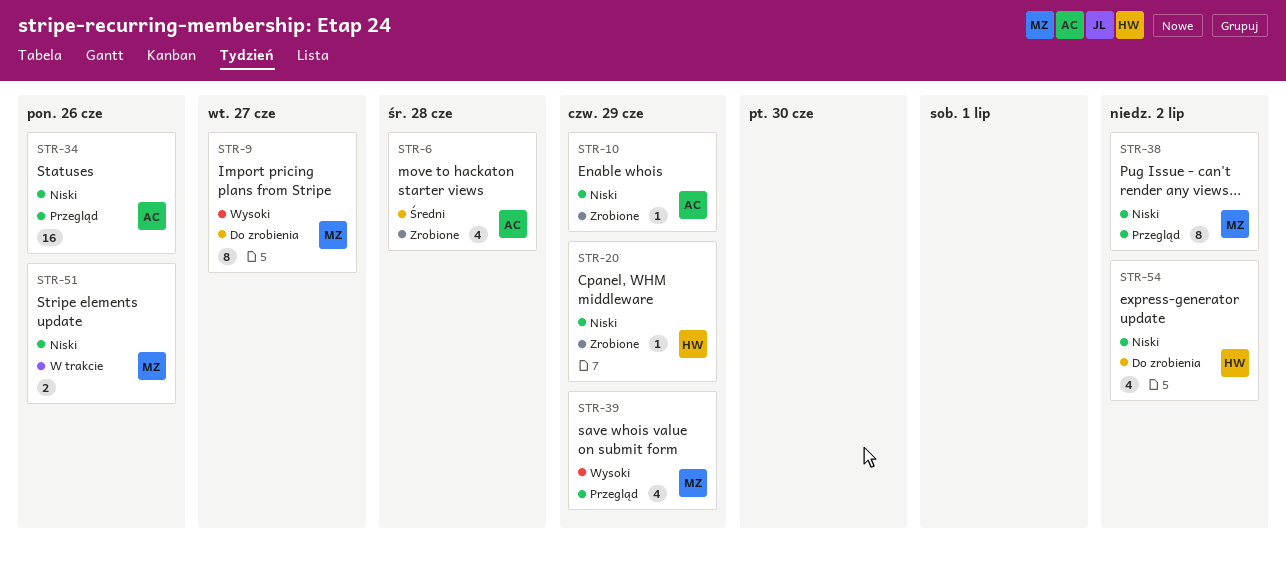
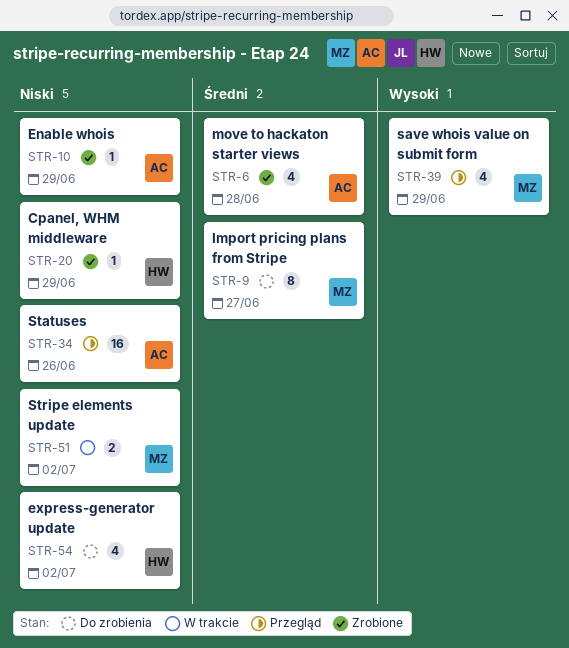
STR-9, priority: Wysoki -> Średni
STR-38: present -> none
STR-51, due: Jun 26 -> Jul 2

